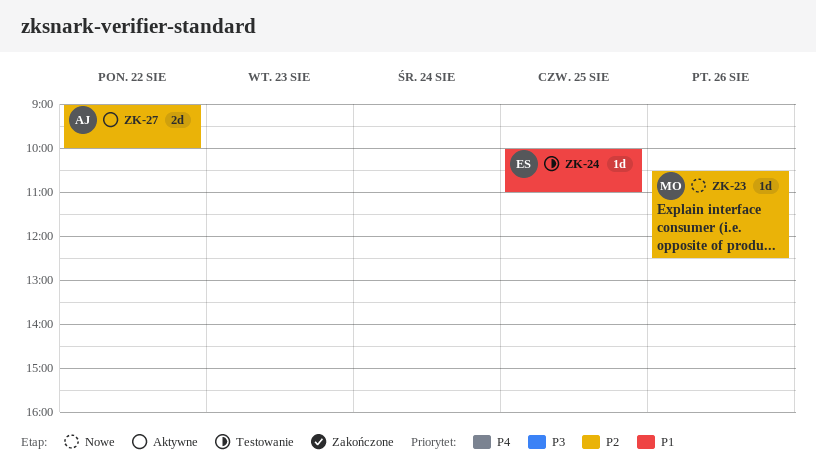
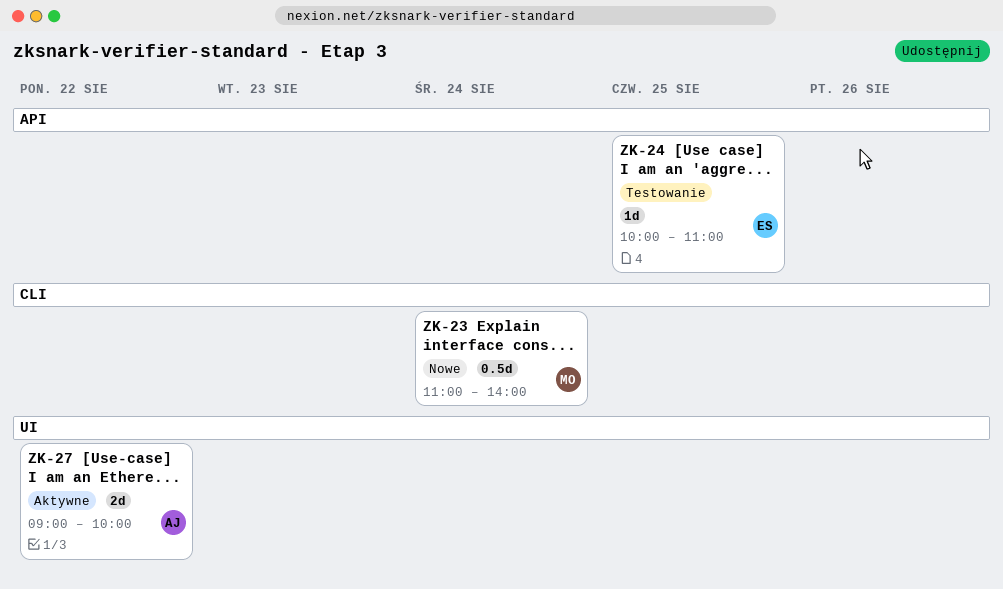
ZK-23, estimate: 1d -> 0.5d
ZK-23, day: Aug 26 -> Aug 24
ZK-23, begins: 10:30 -> 11:00
ZK-23, ends: 12:30 -> 14:00

